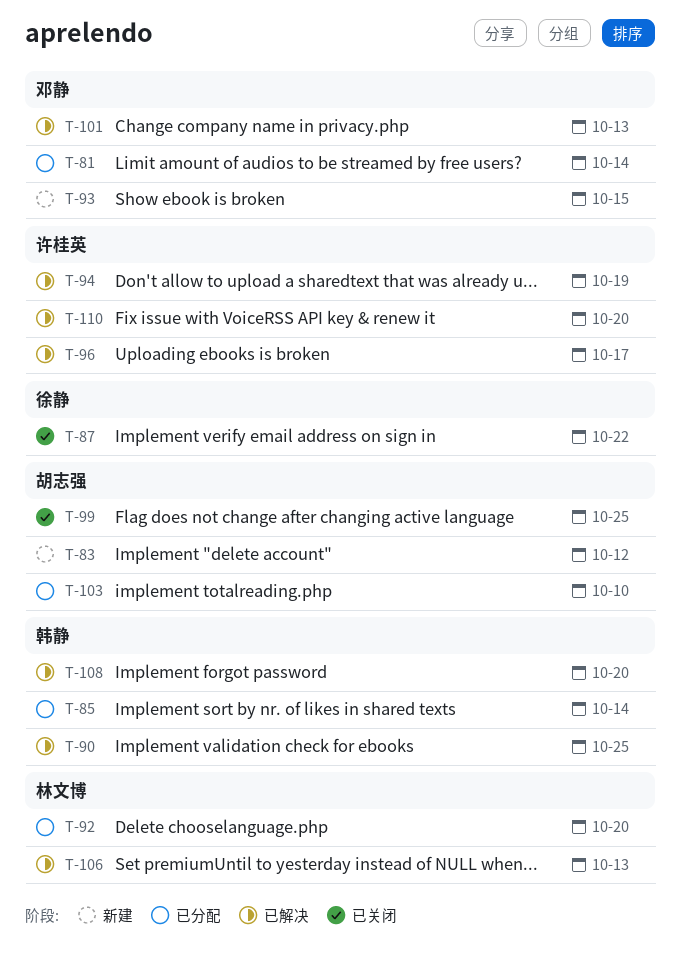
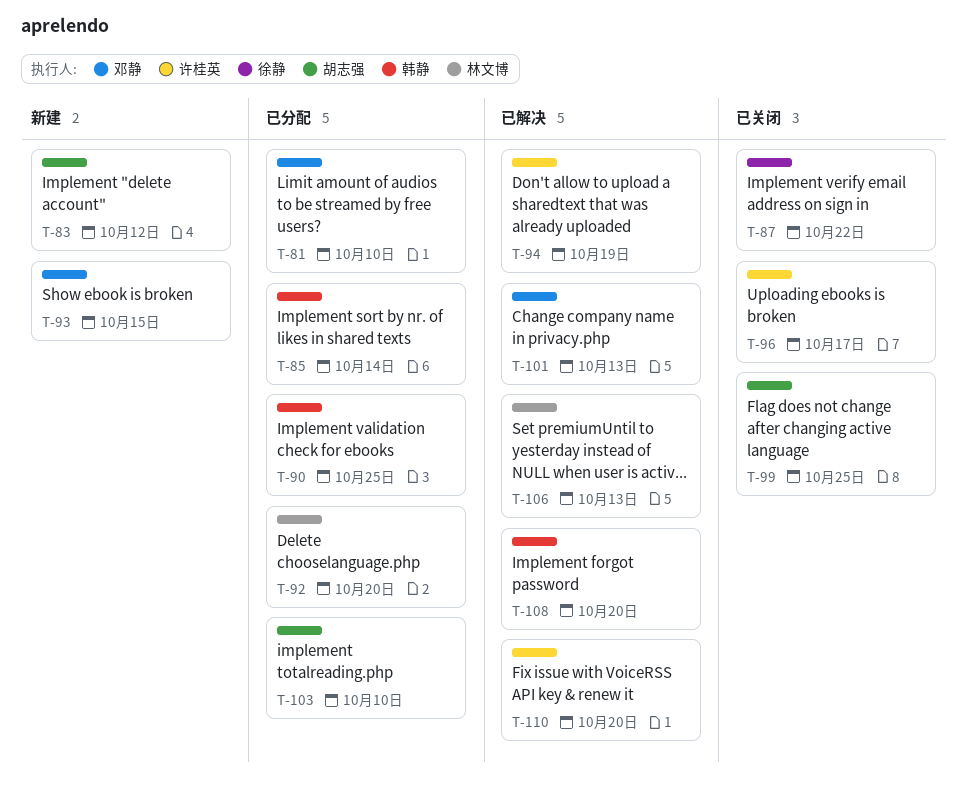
T-81, due: Oct 14 -> Oct 10
T-90, status: 已解决 -> 已分配
T-96, status: 已解决 -> 已关闭

